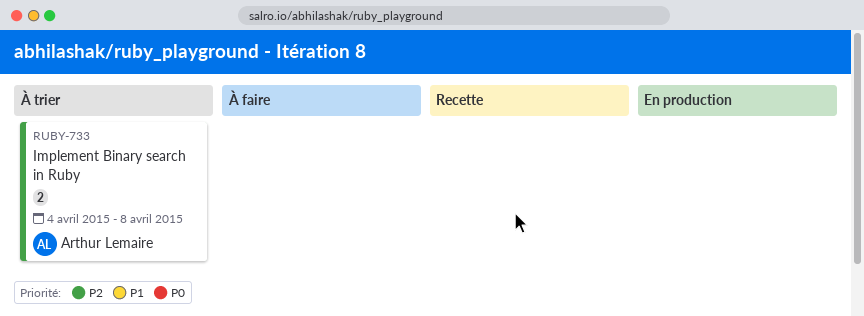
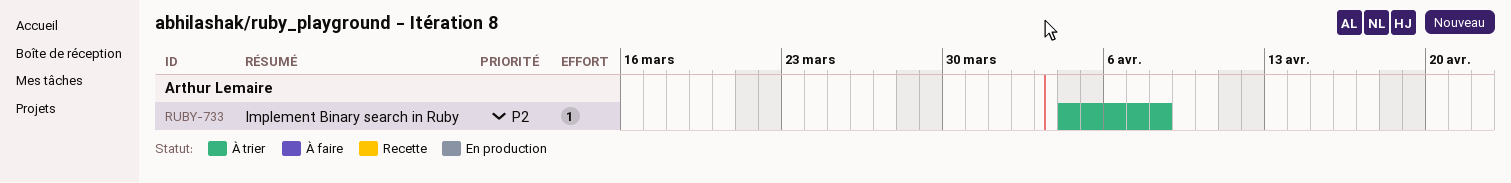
RUBY-733, estimate: 2 -> 1

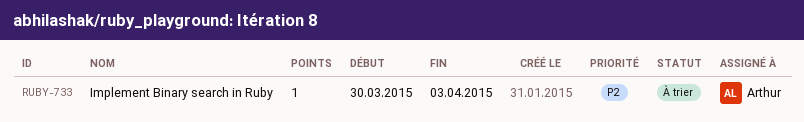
RUBY-733, start: Apr 4 -> Mar 30
RUBY-733, due: Apr 8 -> Apr 3

